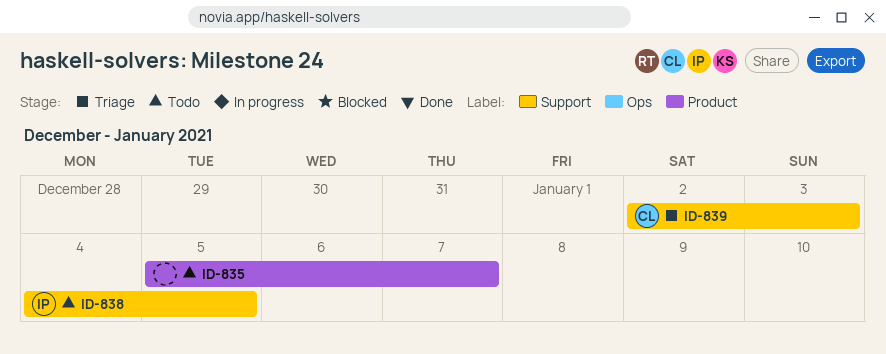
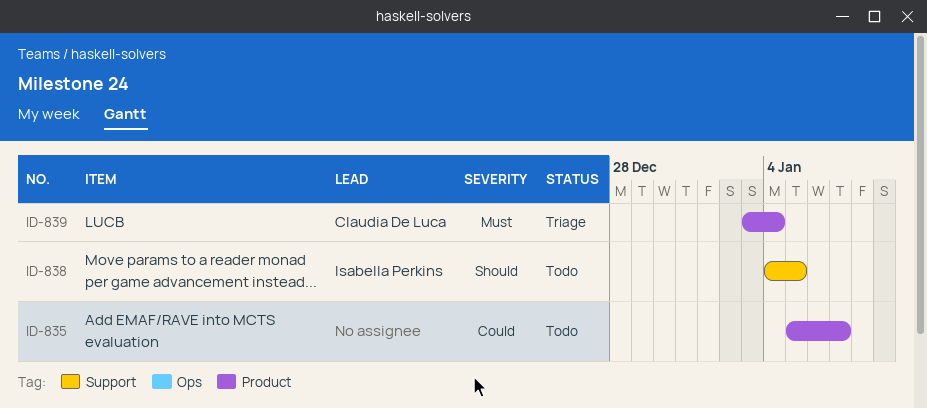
ID-839, label: Support -> Product
ID-839, start: Jan 2 -> Jan 3
ID-839, due: Jan 3 -> Jan 4

